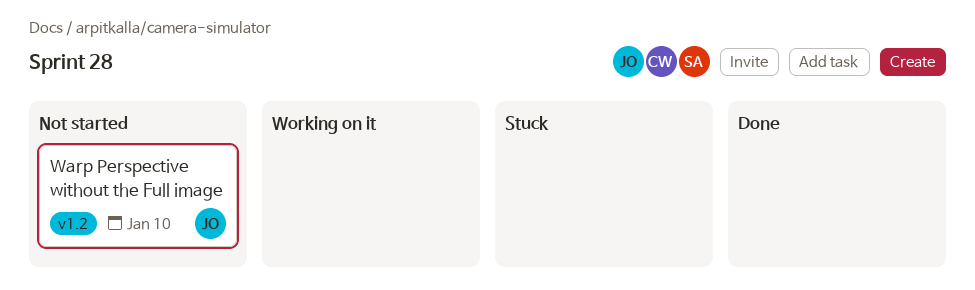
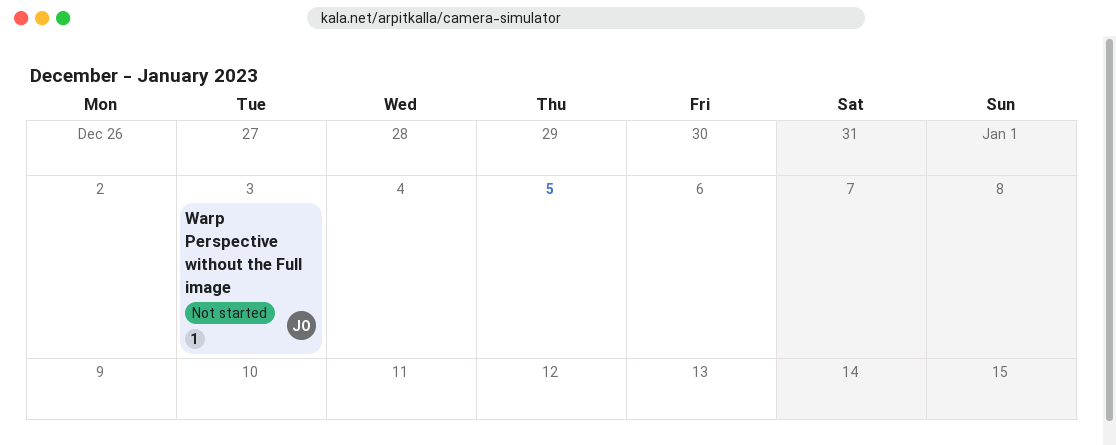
Warp Perspective without the Full image, due: Jan 10 -> Jan 3

